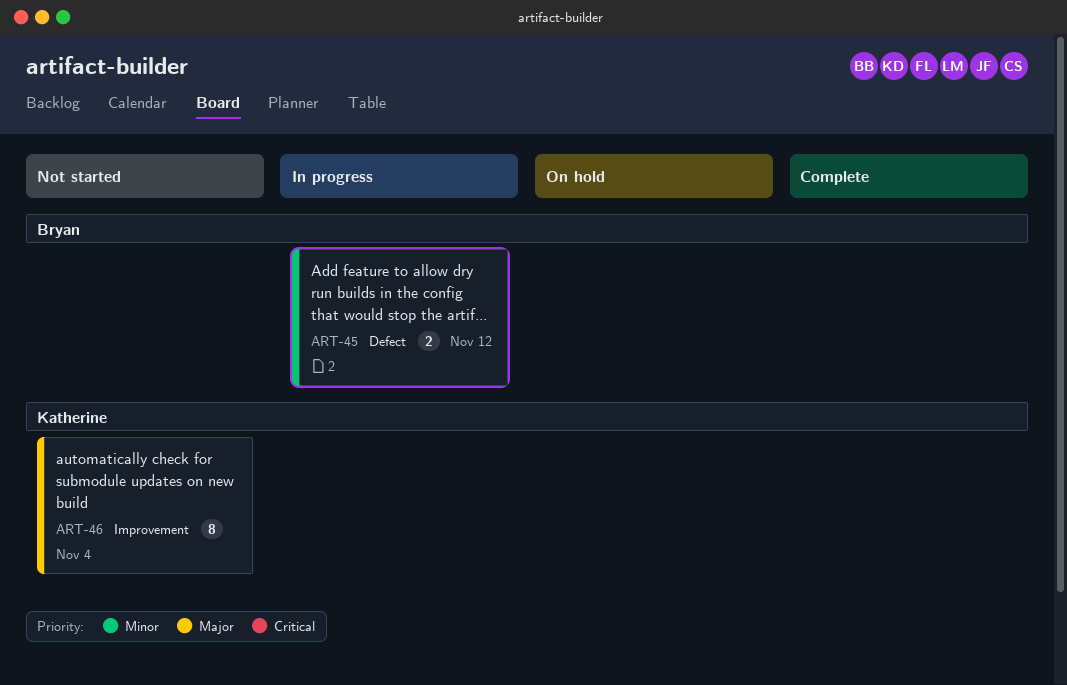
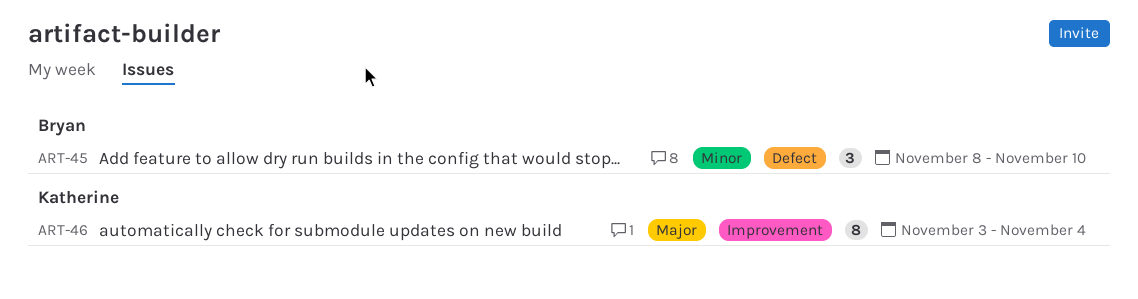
ART-45, estimate: 2 -> 3
ART-45, due: Nov 12 -> Nov 10

